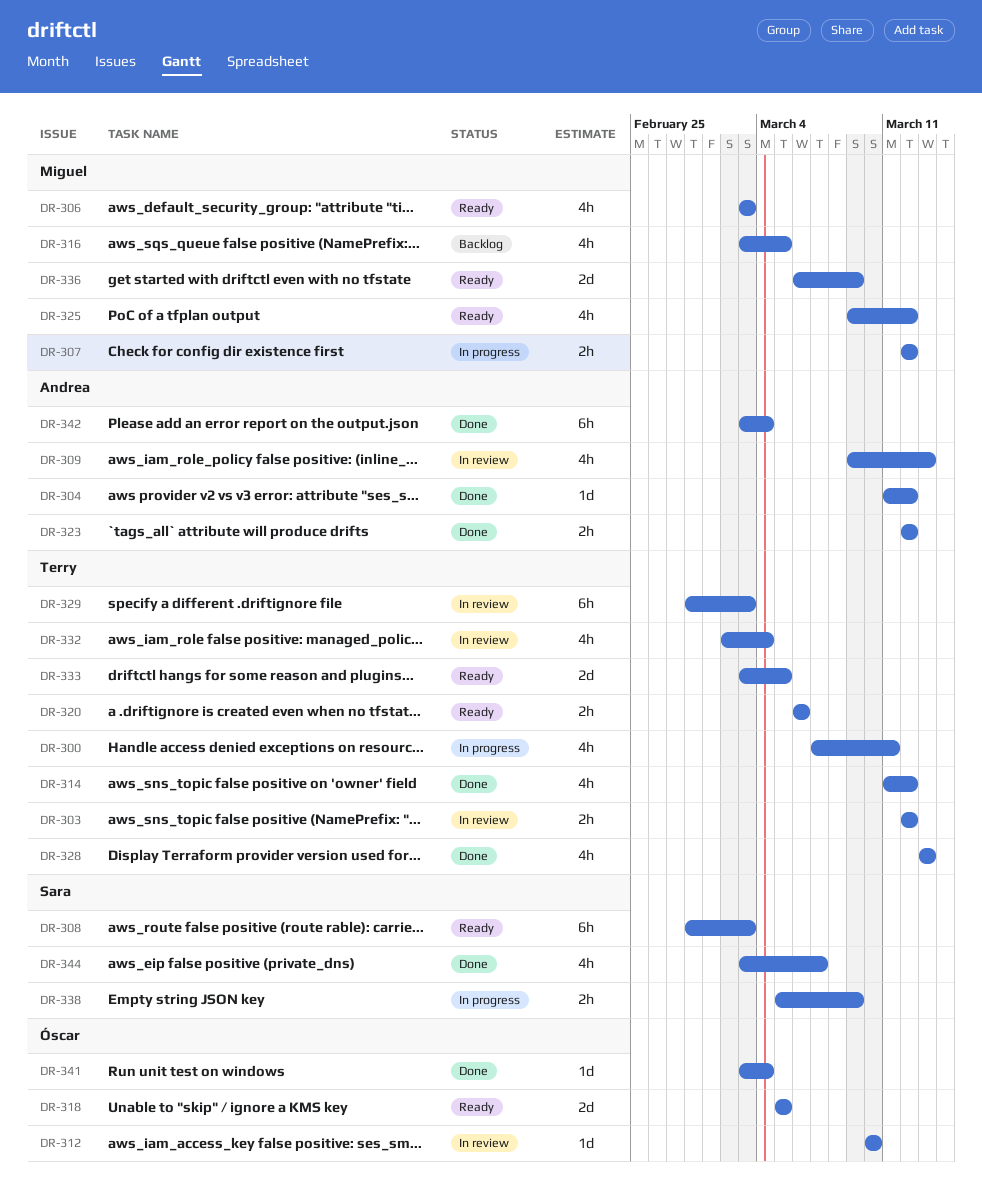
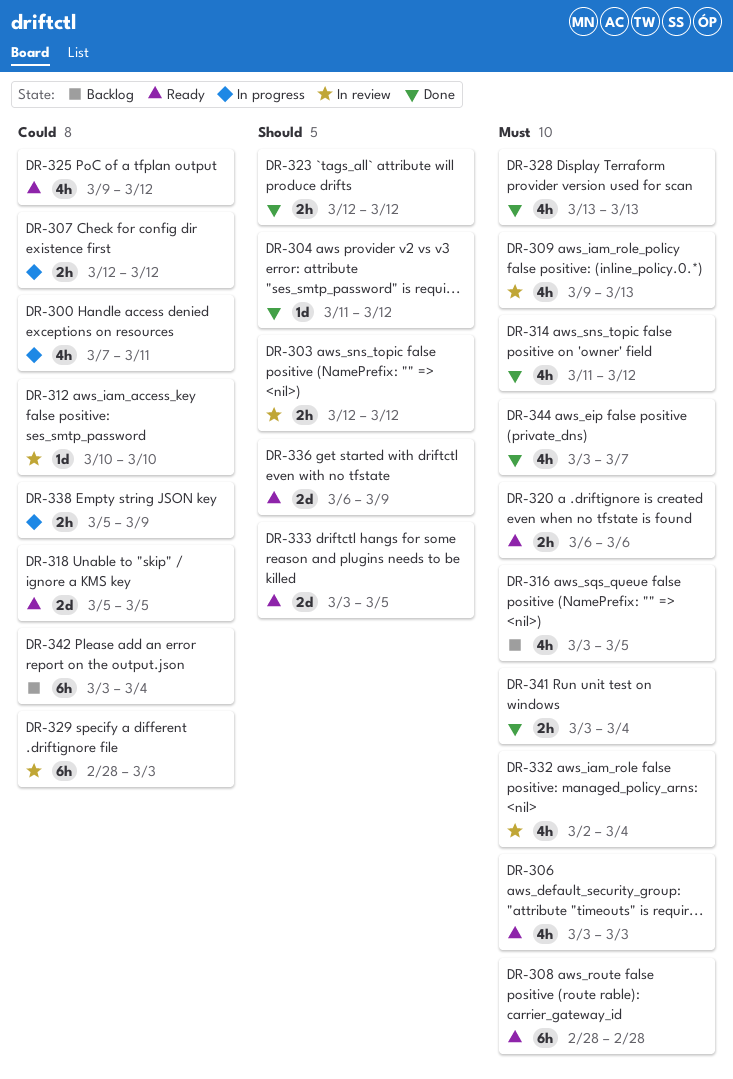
DR-308, due: Mar 3 -> Feb 28
DR-341, estimate: 1d -> 2h
DR-342, status: Done -> Backlog

